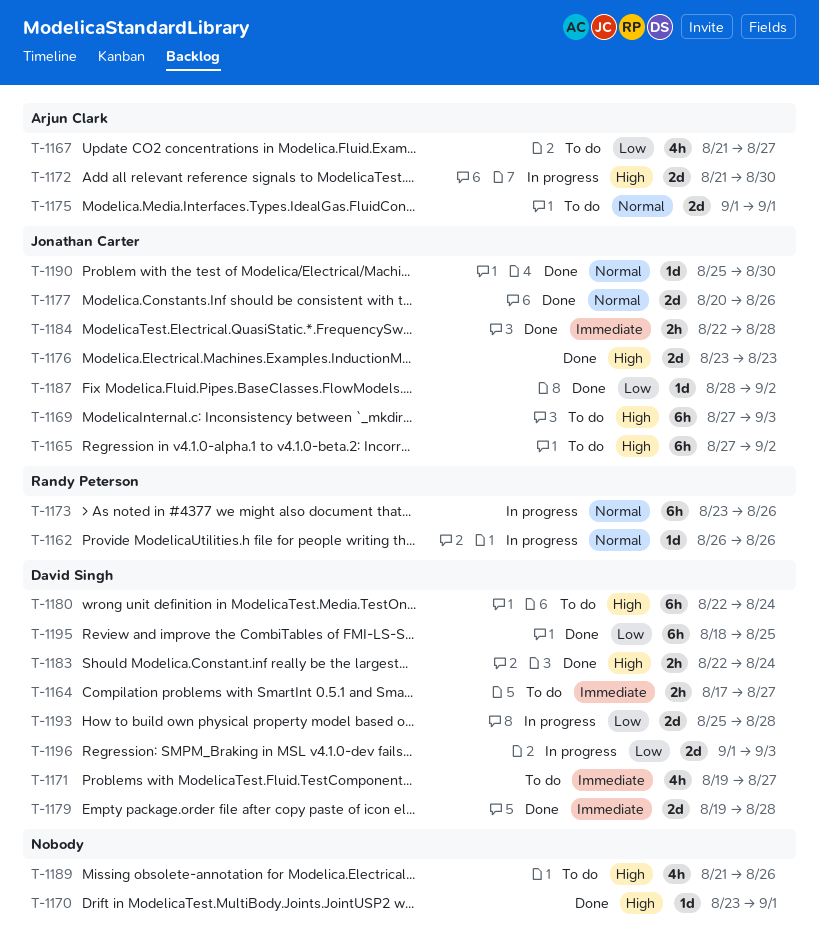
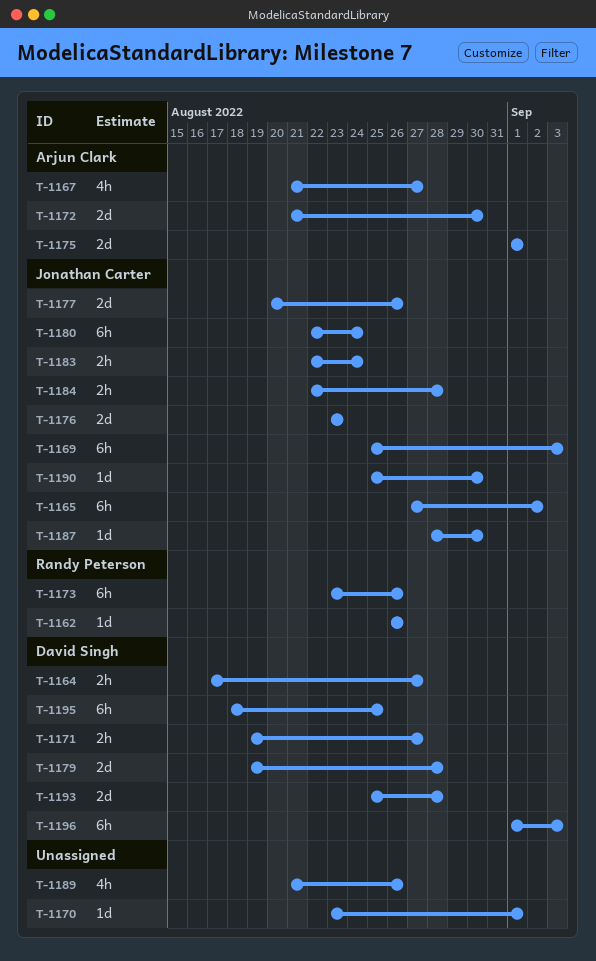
T-1169, start: Aug 27 -> Aug 25
T-1171, estimate: 4h -> 2h
T-1180, owner: David Singh -> Jonathan Carter
T-1183, owner: David Singh -> Jonathan Carter
T-1187, due: Sep 2 -> Aug 30
T-1196, estimate: 2d -> 6h

